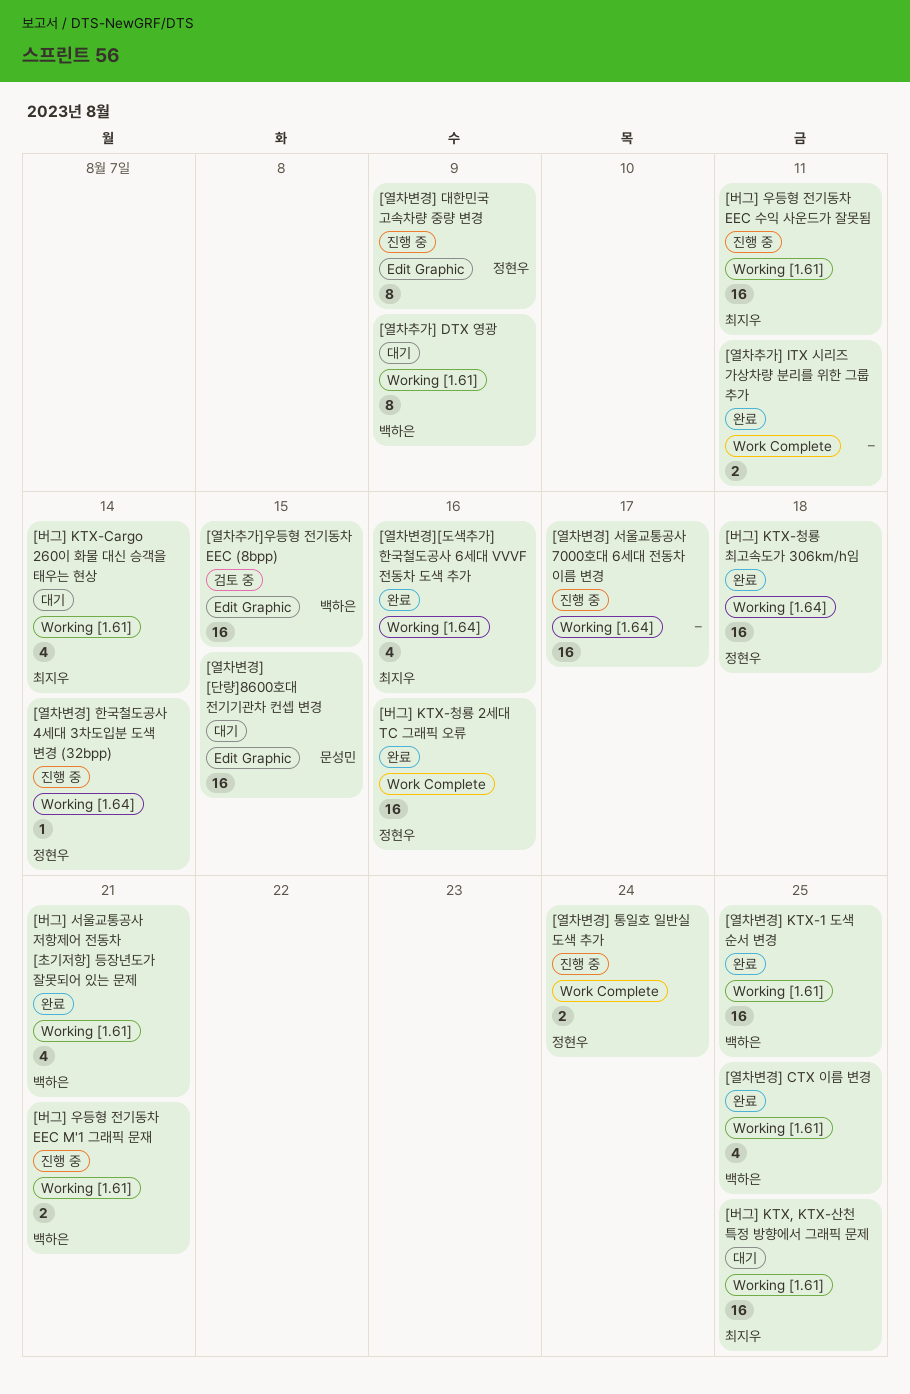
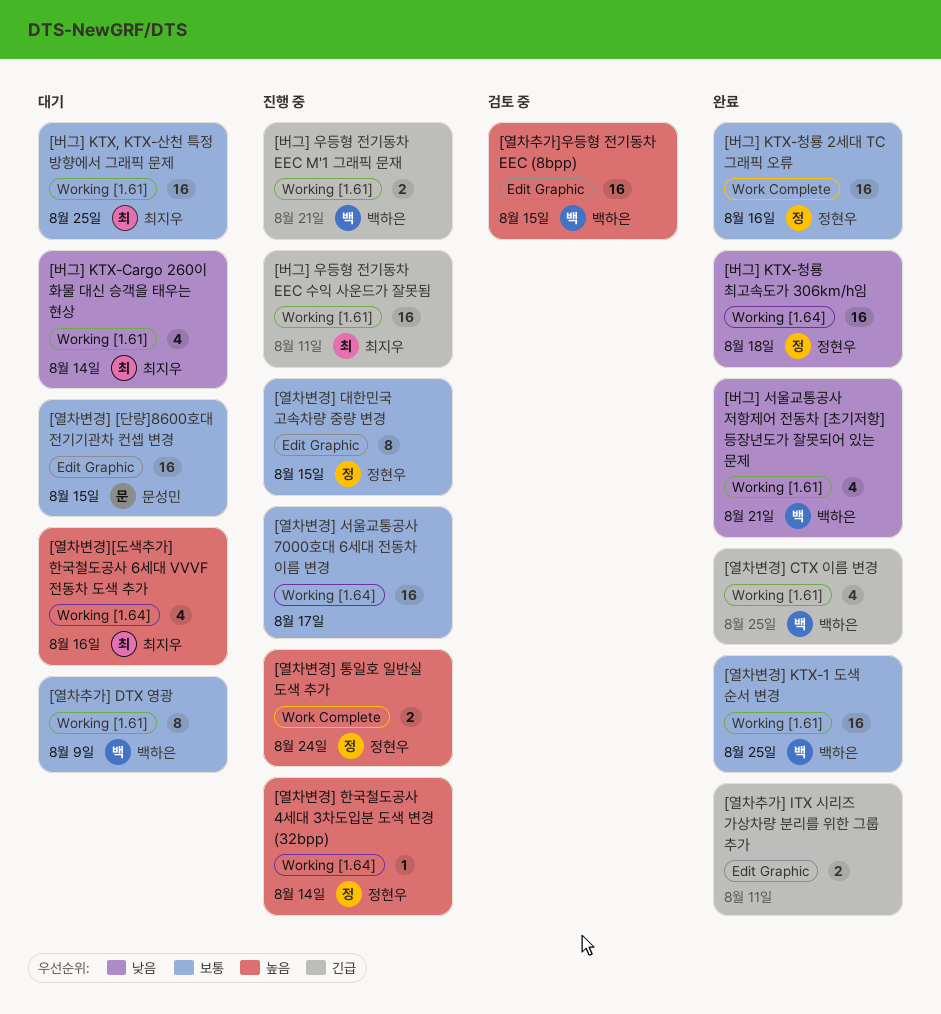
[열차변경] 대한민국 고속차량 중량 변경, due: Aug 9 -> Aug 15
[열차변경][도색추가] 한국철도공사 6세대 VVVF 전동차 도색 추가, status: 완료 -> 대기
[열차추가] ITX 시리즈 가상차량 분리를 위한 그룹 추가, label: Work Complete -> Edit Graphic

